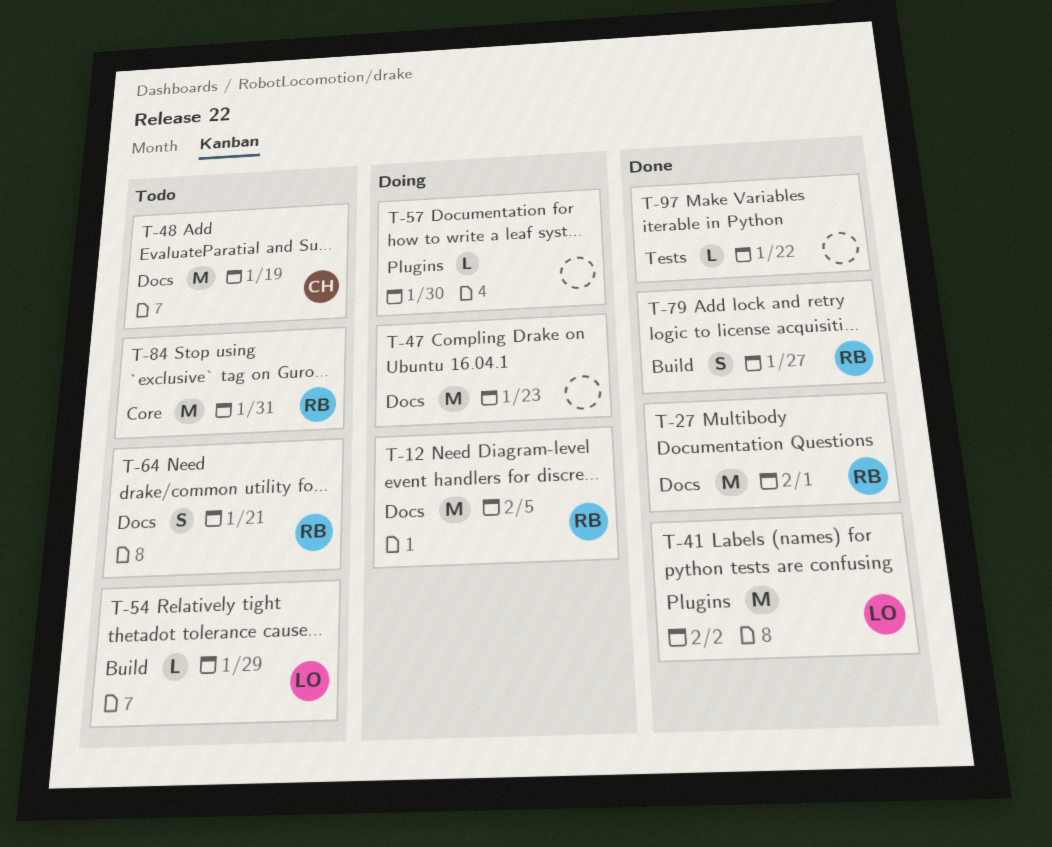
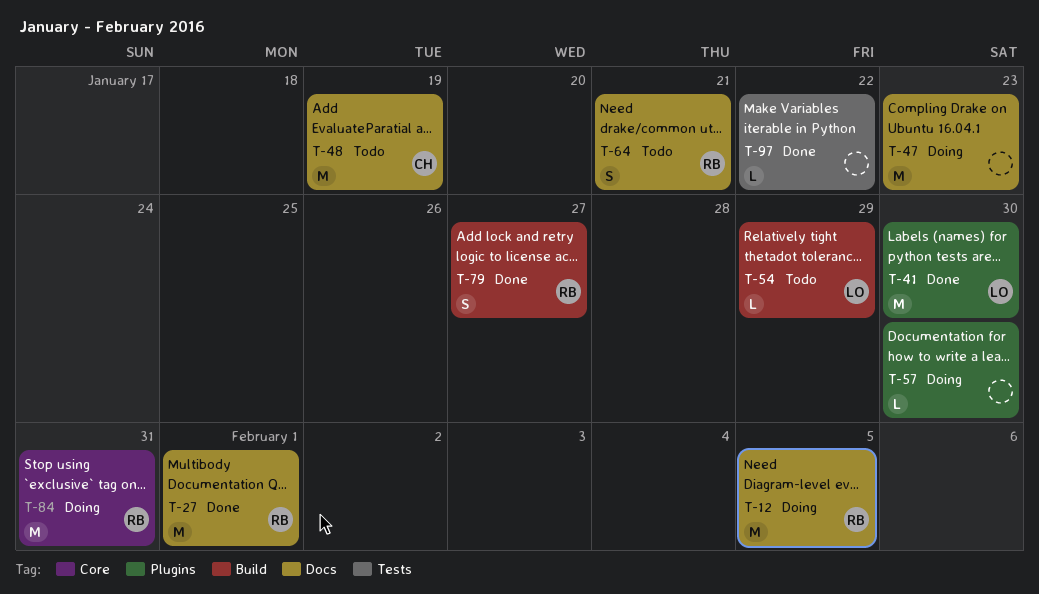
T-41, due: Feb 2 -> Jan 30
T-84, status: Todo -> Doing

